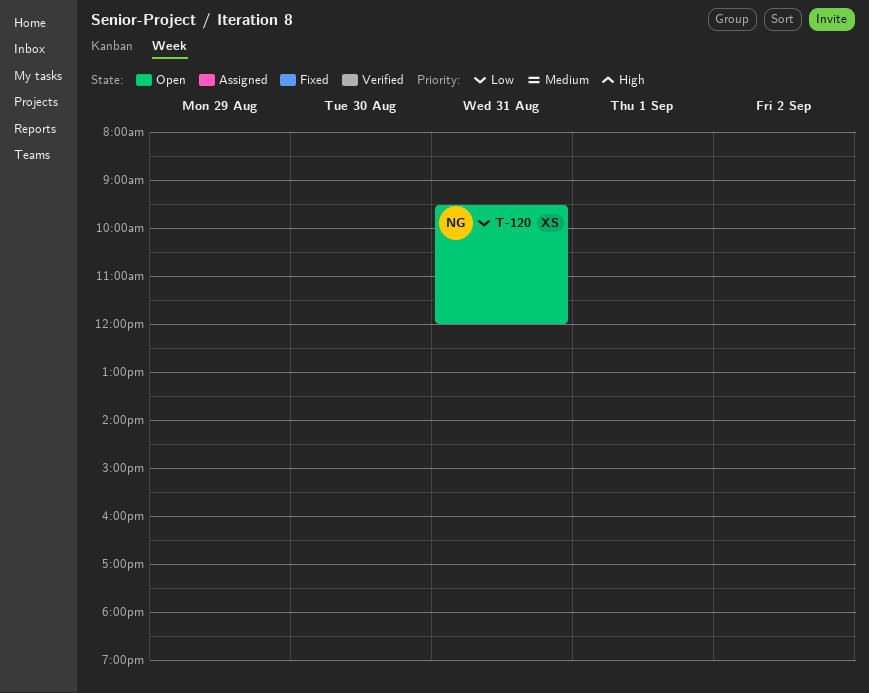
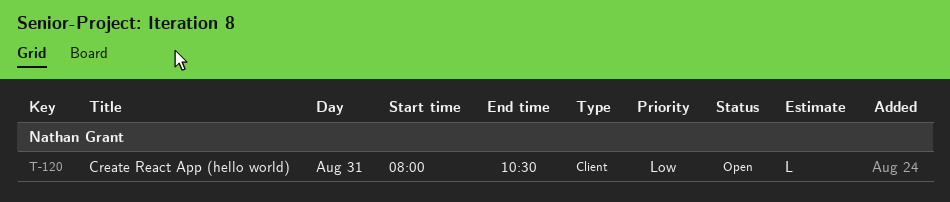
T-120, estimate: XS -> L
T-120, begins: 09:30 -> 08:00
T-120, ends: 12:00 -> 10:30

